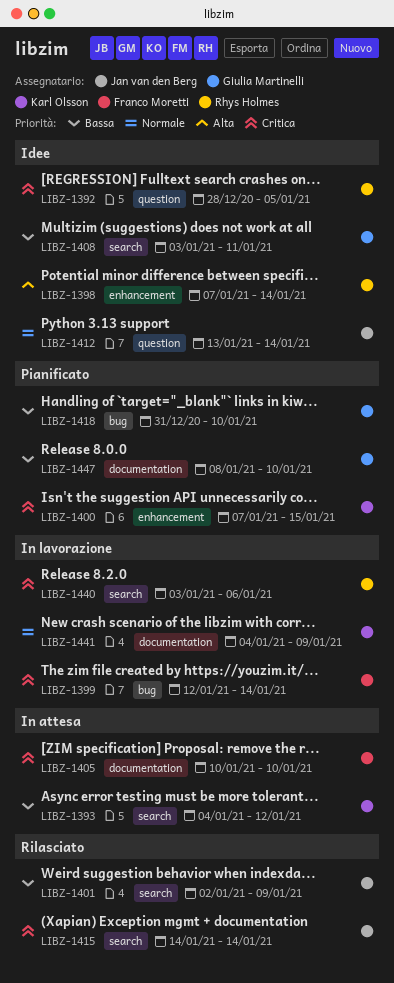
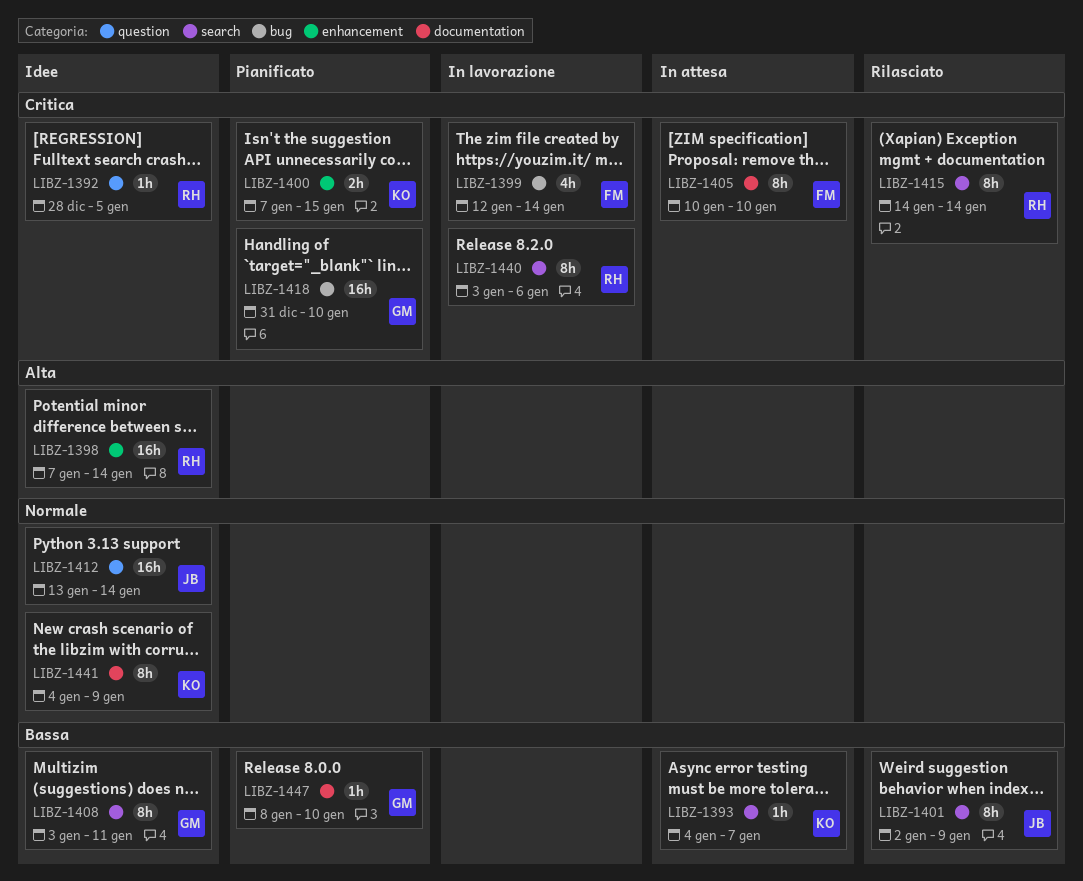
LIBZ-1393, due: Jan 12 -> Jan 7
LIBZ-1415, owner: Jan van den Berg -> Rhys Holmes
LIBZ-1418, priority: Bassa -> Critica
LIBZ-1441, status: In lavorazione -> Idee

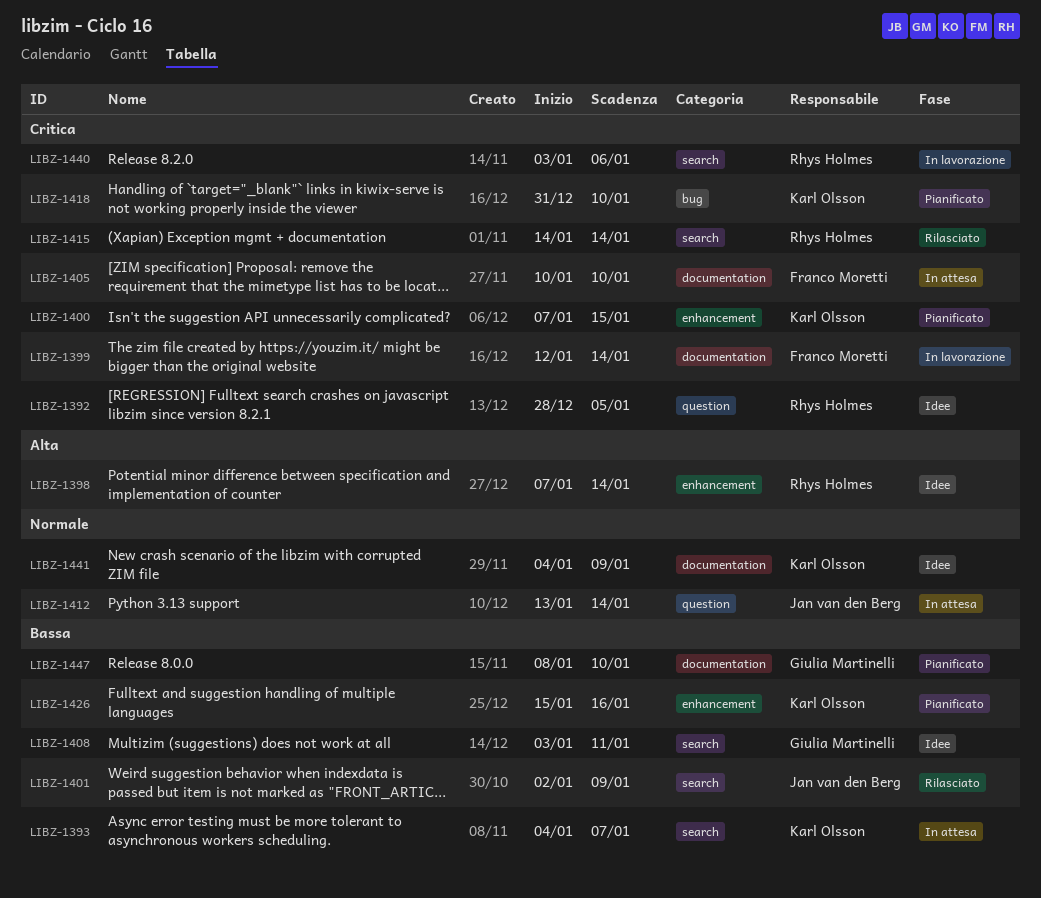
LIBZ-1399, label: bug -> documentation
LIBZ-1412, status: Idee -> In attesa
LIBZ-1418, owner: Giulia Martinelli -> Karl Olsson
LIBZ-1426: none -> present

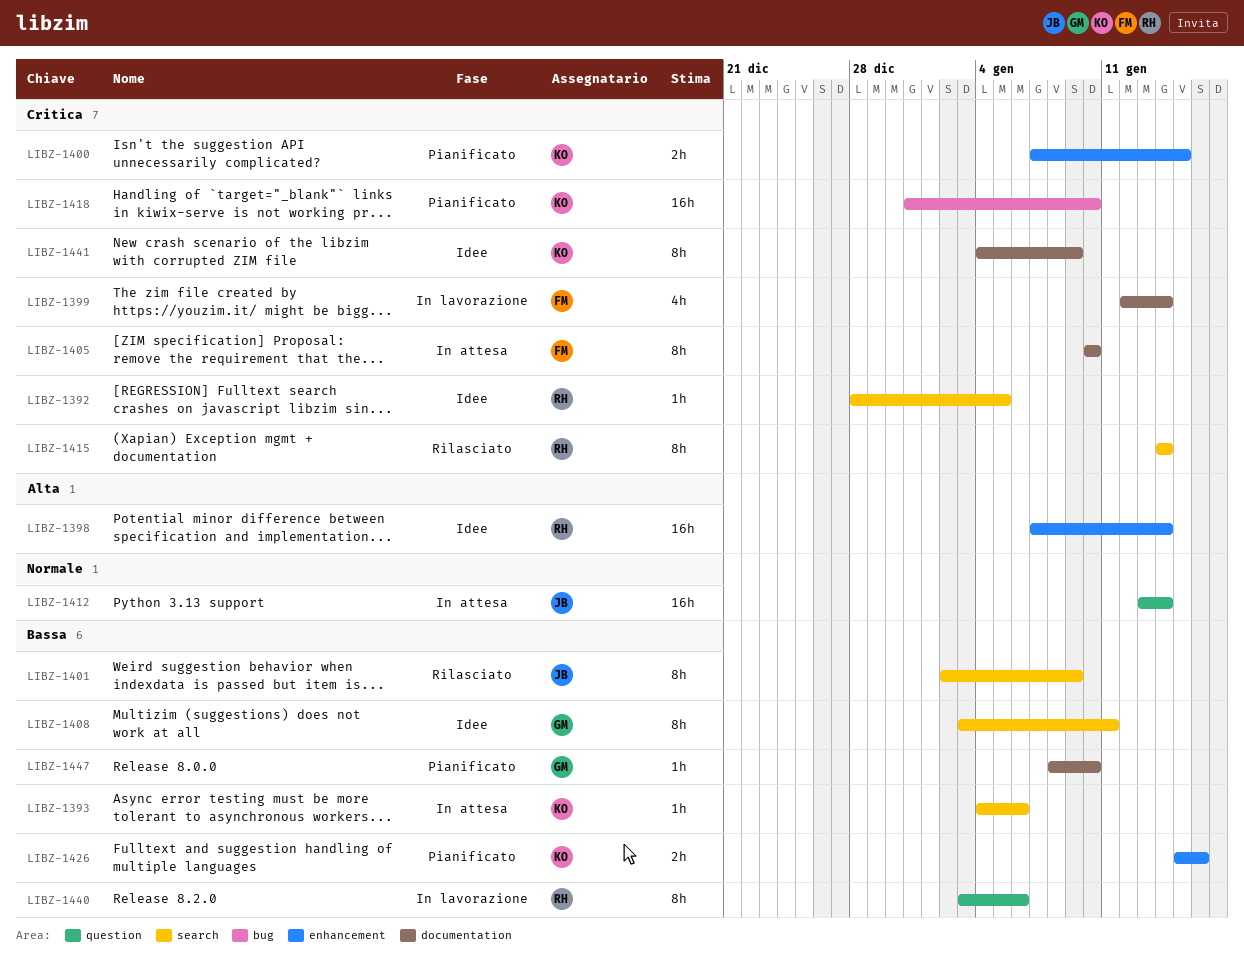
LIBZ-1392, label: question -> search
LIBZ-1393, due: Jan 7 -> Jan 6
LIBZ-1440, priority: Critica -> Bassa
LIBZ-1440, label: search -> question
LIBZ-1441, priority: Normale -> Critica

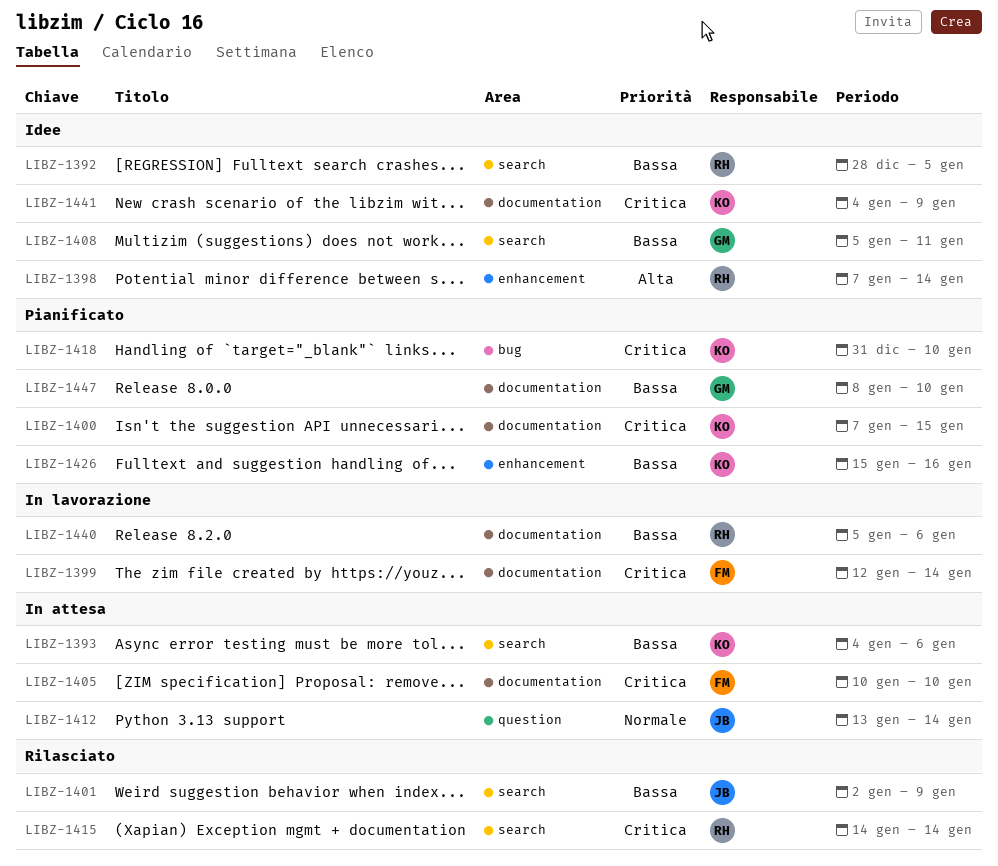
LIBZ-1392, priority: Critica -> Bassa
LIBZ-1400, label: enhancement -> documentation
LIBZ-1408, start: Jan 3 -> Jan 5
LIBZ-1440, label: question -> documentation
LIBZ-1440, start: Jan 3 -> Jan 5

